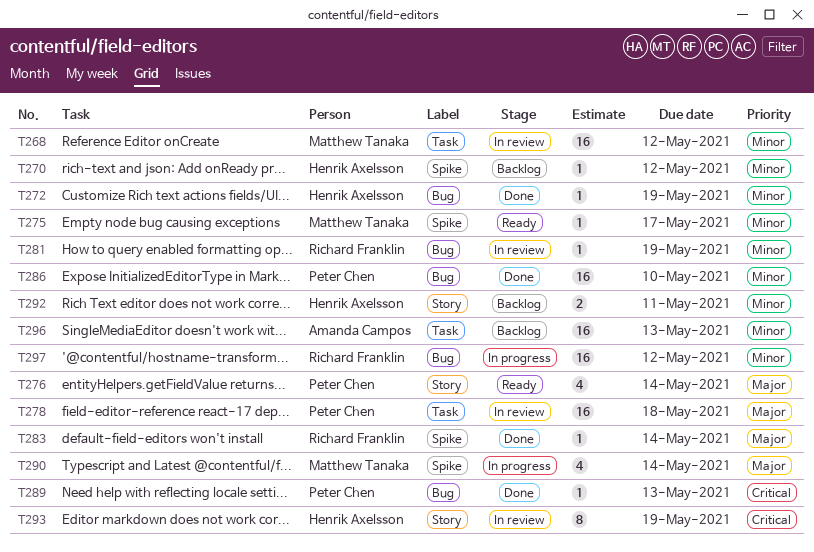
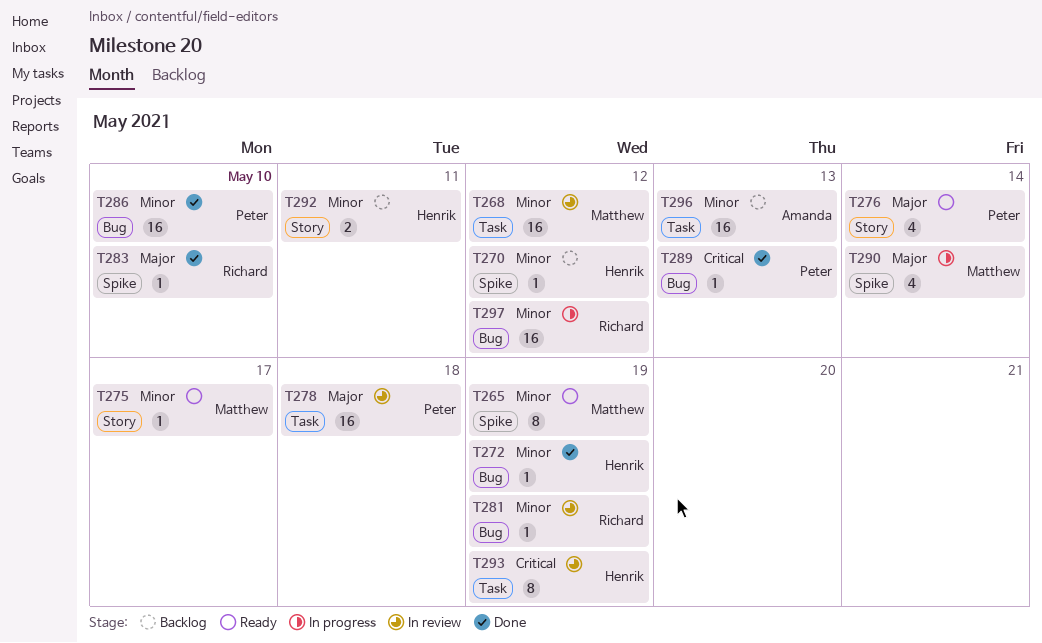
T265: none -> present
T275, label: Spike -> Story
T283, due: May 14 -> May 10
T293, label: Story -> Task

